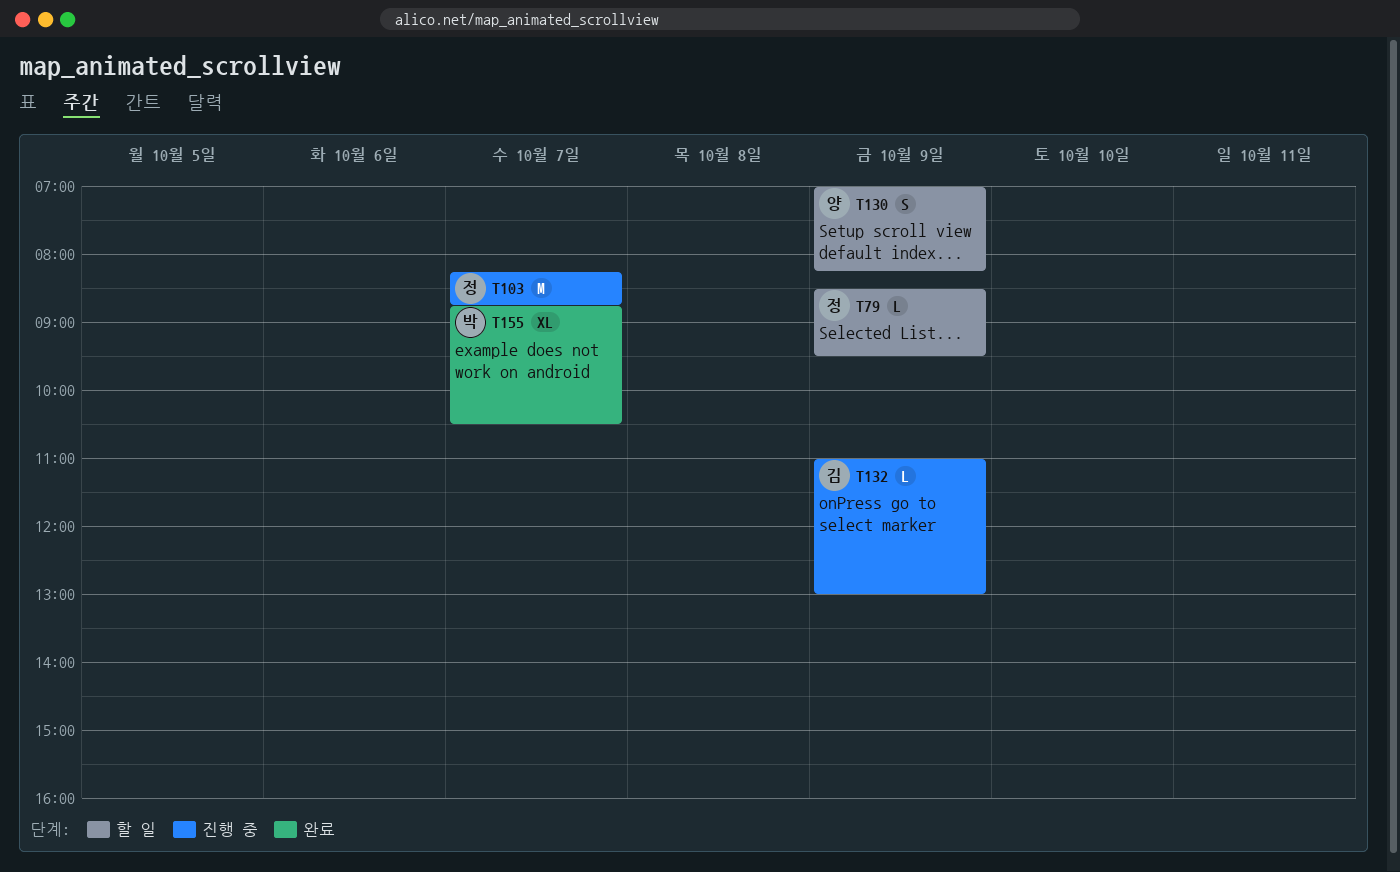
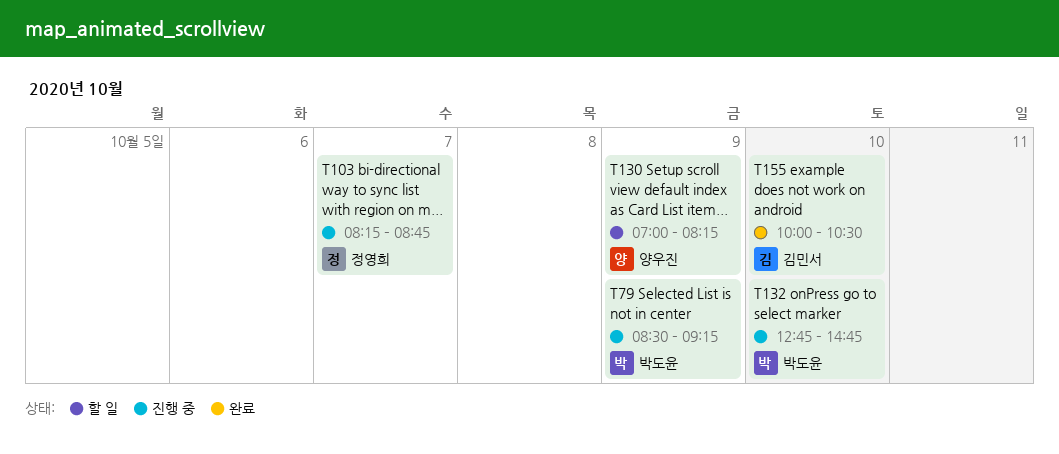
T79, status: 할 일 -> 진행 중
T79, owner: 정영희 -> 박도윤
T79, ends: 09:30 -> 09:15
T132, owner: 김민서 -> 박도윤
T132, day: Oct 9 -> Oct 10
T132, begins: 11:00 -> 12:45
T132, ends: 13:00 -> 14:45
T155, owner: 박도윤 -> 김민서
T155, day: Oct 7 -> Oct 10
T155, begins: 08:45 -> 10:00

